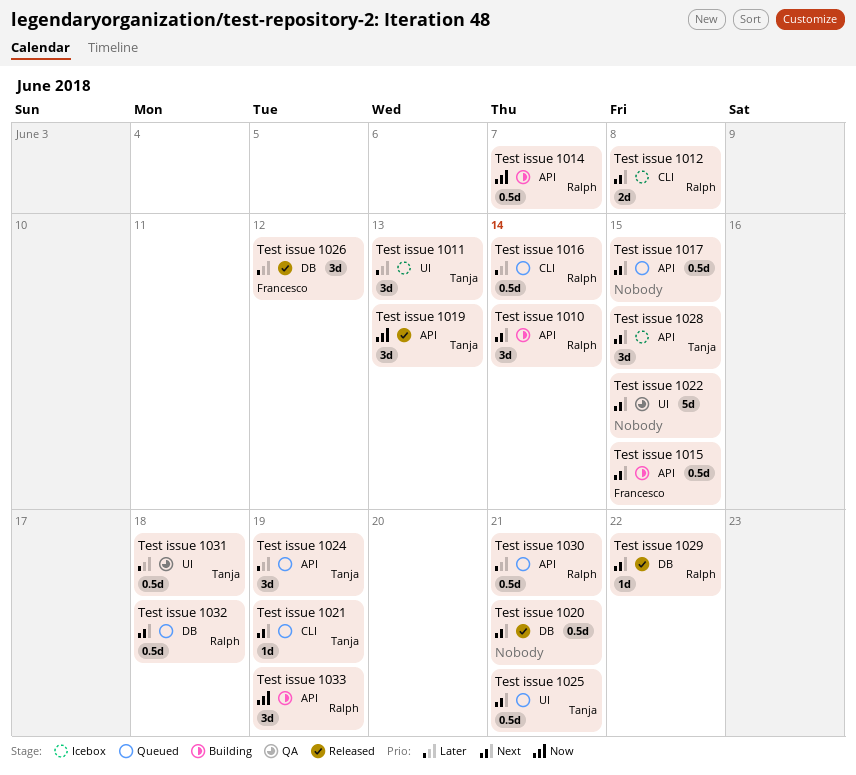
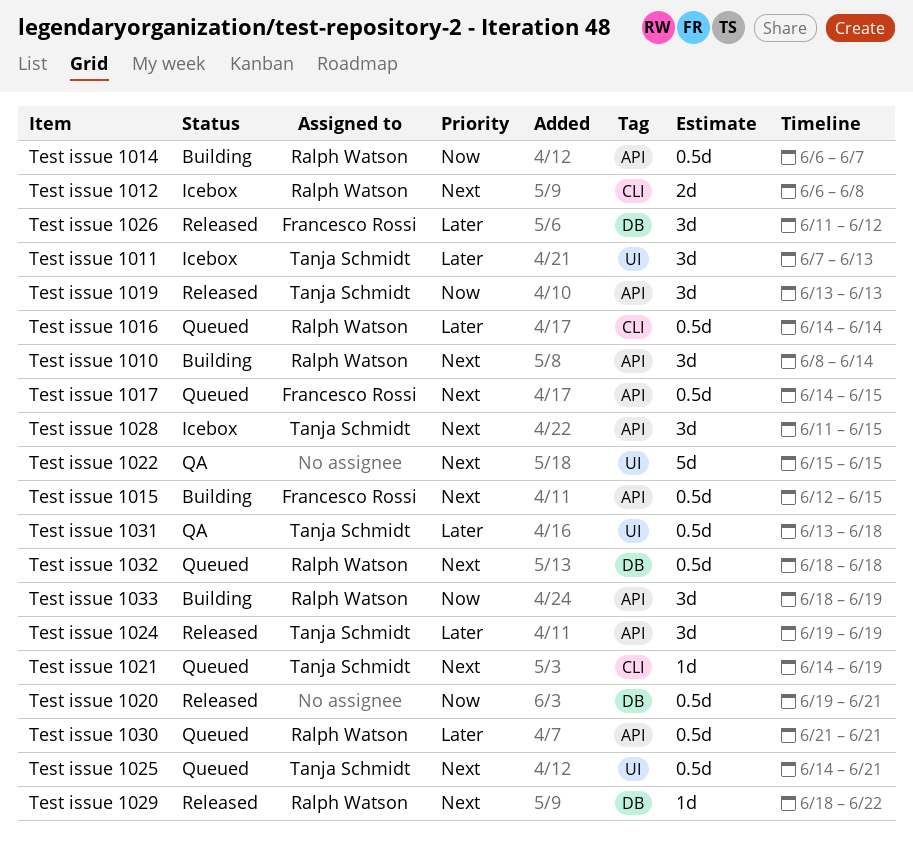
Test issue 1017, owner: none -> Francesco Rossi
Test issue 1020, priority: Next -> Now
Test issue 1024, status: Queued -> Released

